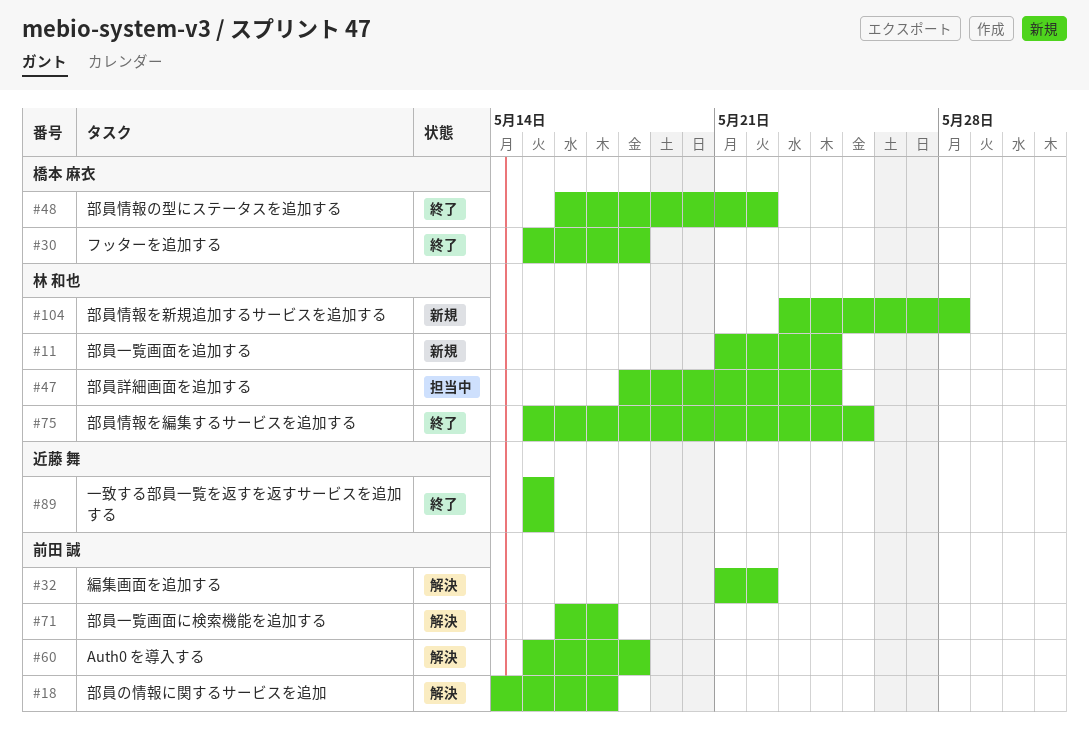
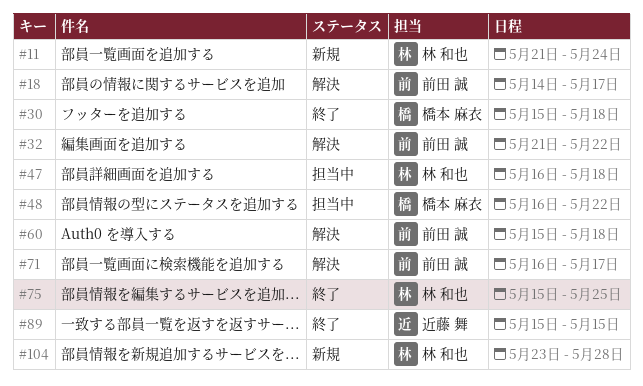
#47, start: May 18 -> May 16
#47, due: May 24 -> May 18
#48, status: 終了 -> 担当中

